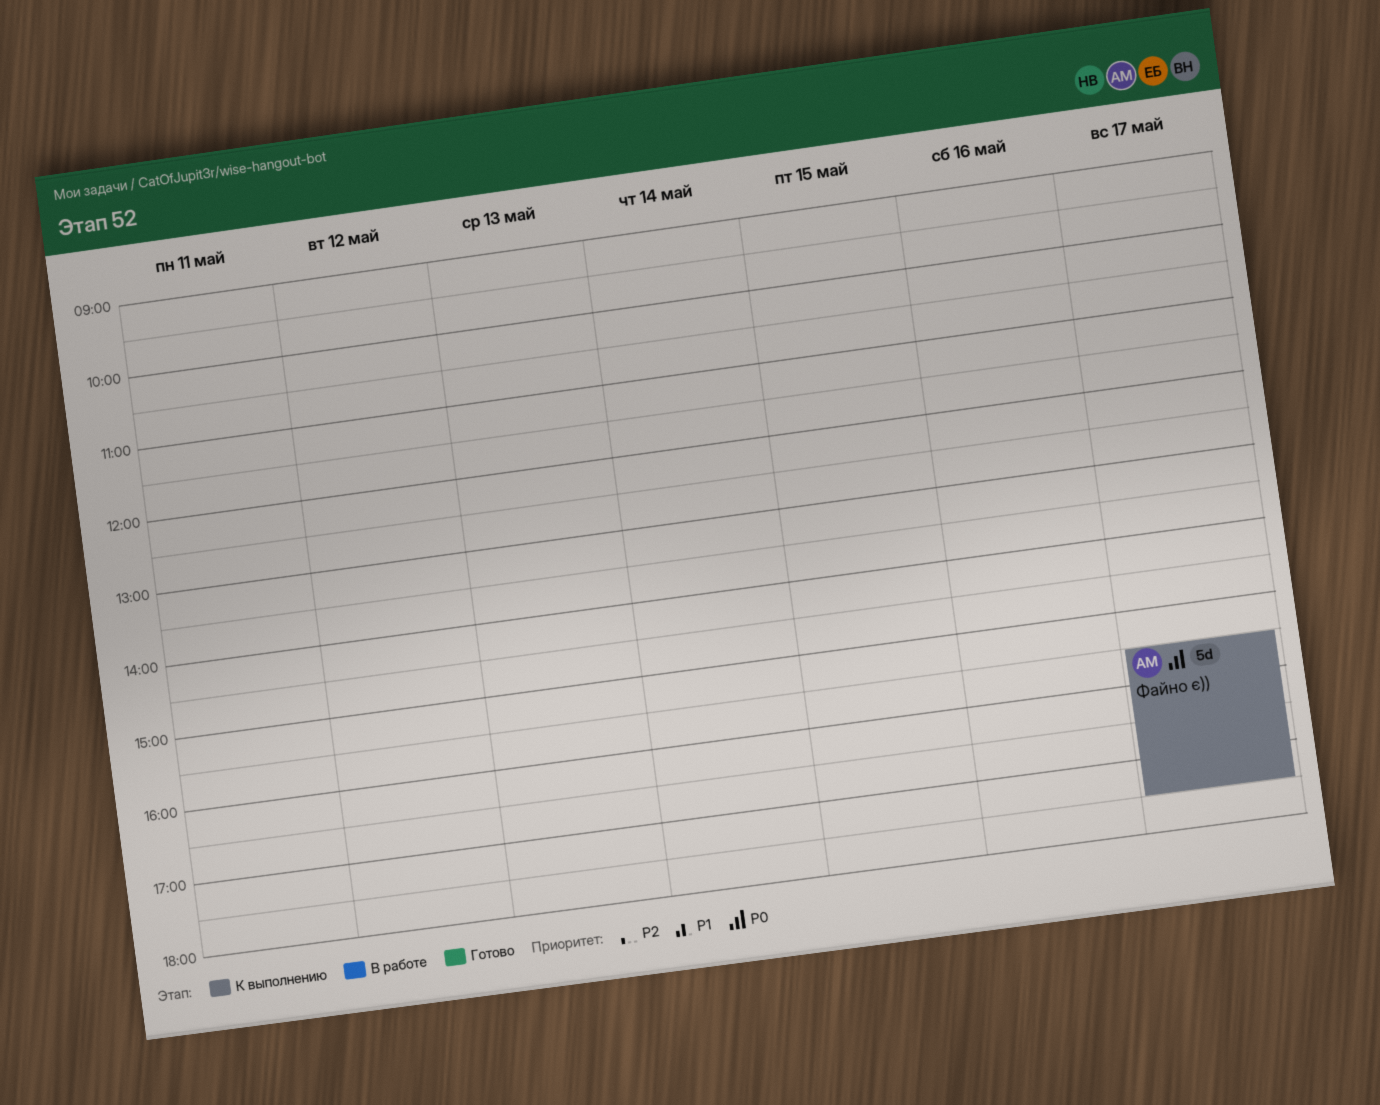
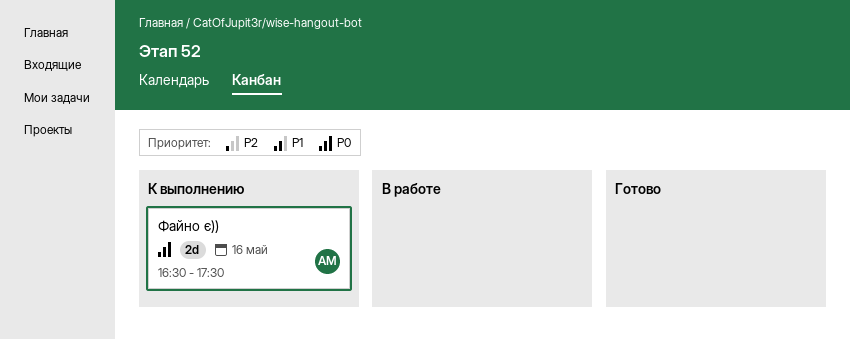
Файно є)), estimate: 5d -> 2d
Файно є)), day: May 17 -> May 16
Файно є)), begins: 15:30 -> 16:30

